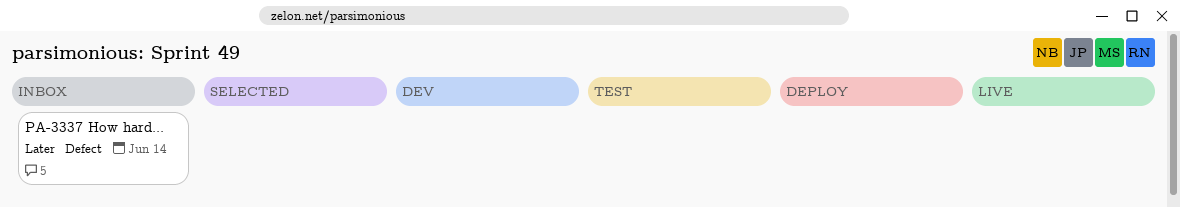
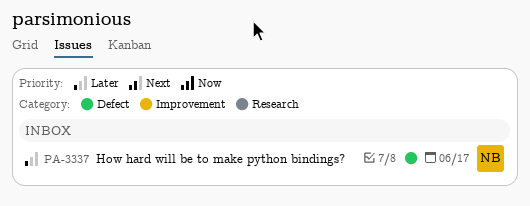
PA-3337, due: Jun 14 -> Jun 17

